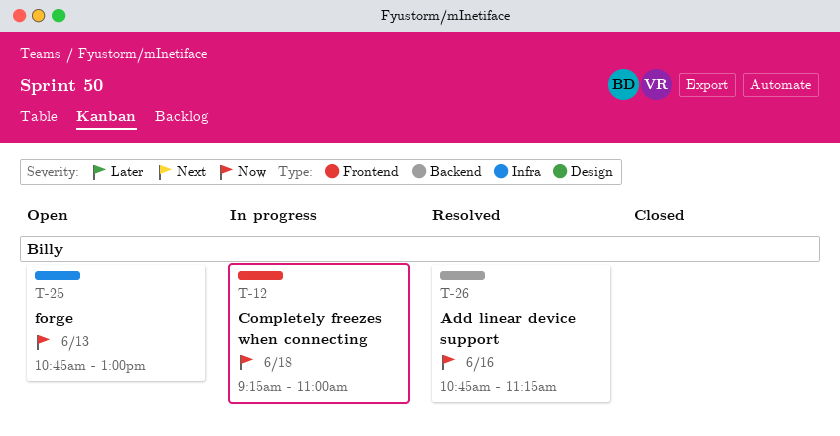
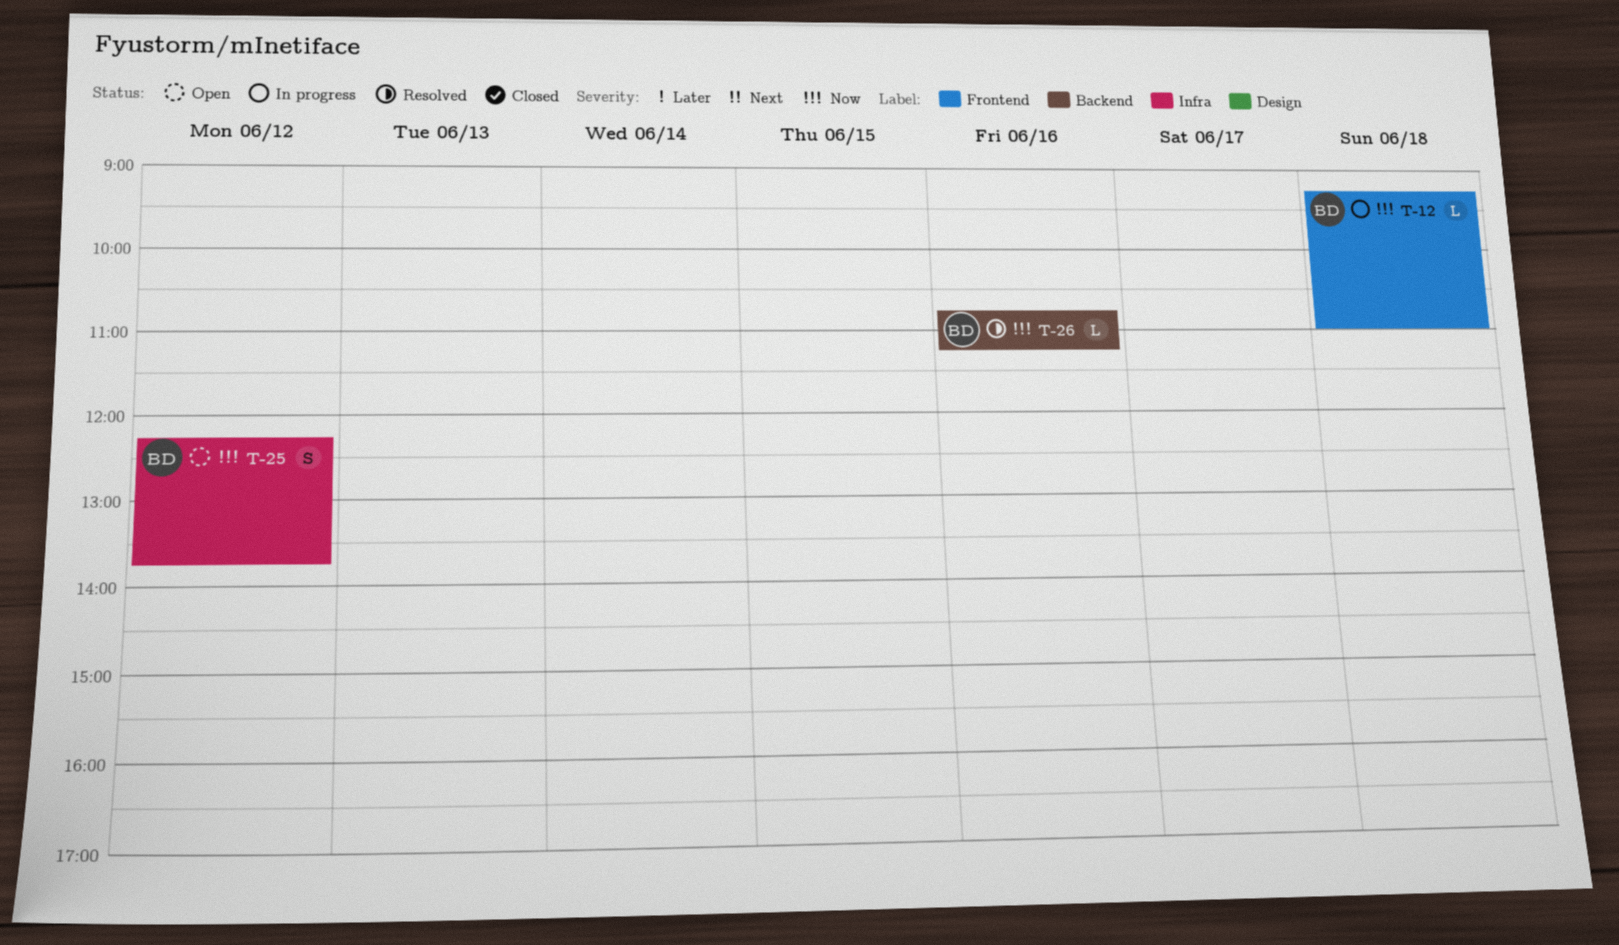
T-25, day: Jun 13 -> Jun 12
T-25, begins: 10:45 -> 12:15
T-25, ends: 13:00 -> 13:45

